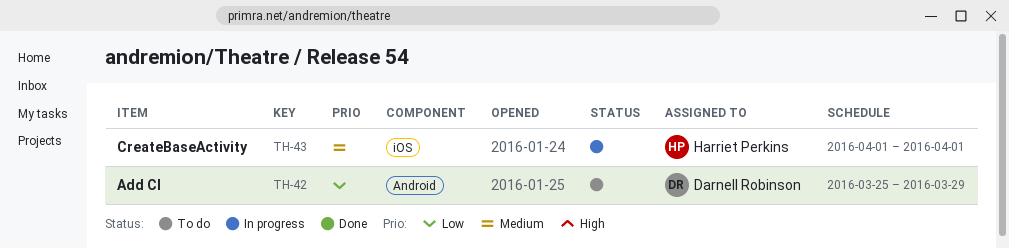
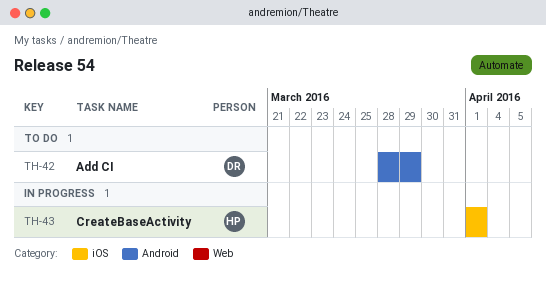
TH-42, start: Mar 25 -> Mar 28

